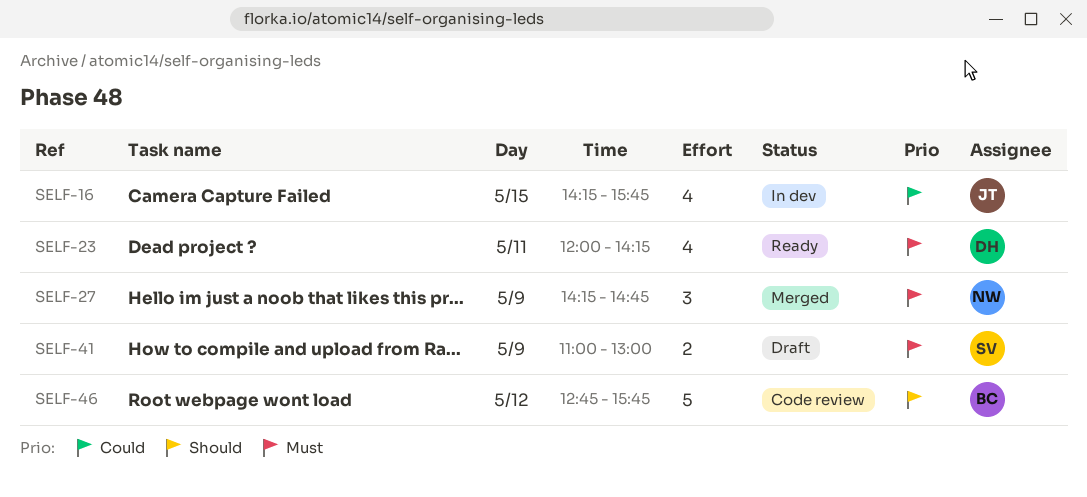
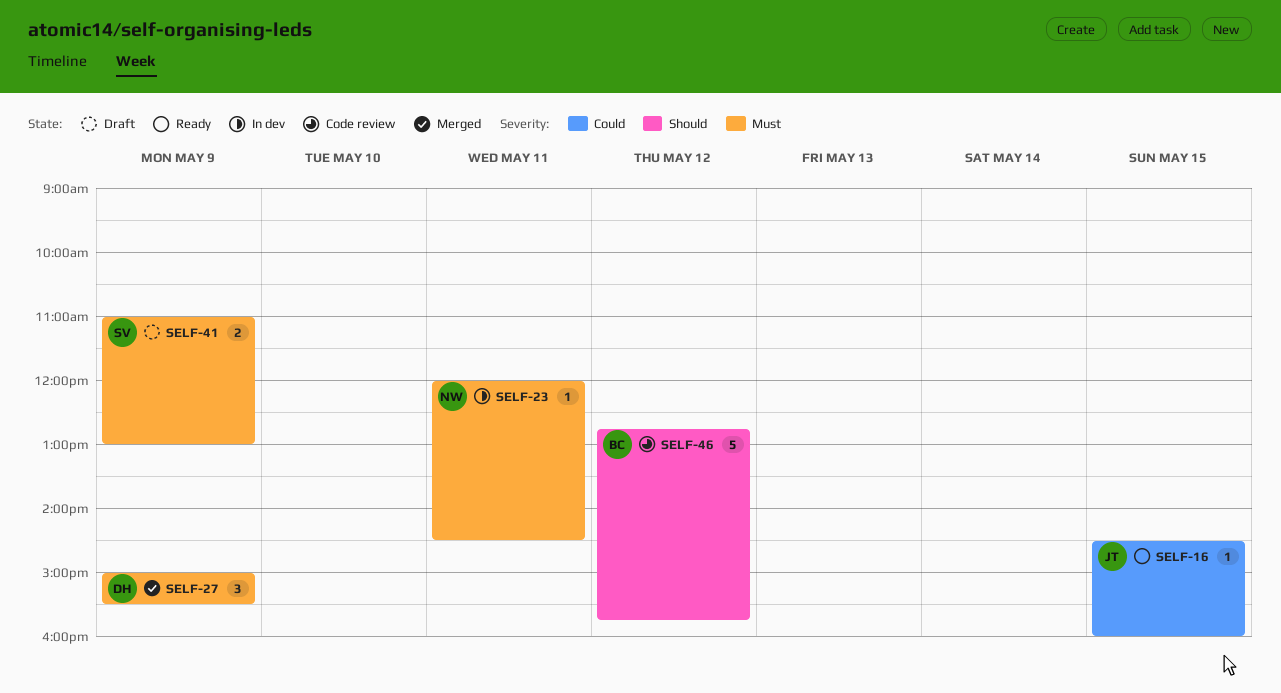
SELF-16, status: In dev -> Ready
SELF-16, estimate: 4 -> 1
SELF-16, begins: 14:15 -> 14:30
SELF-16, ends: 15:45 -> 16:00
SELF-23, status: Ready -> In dev
SELF-23, owner: DH -> NW
SELF-23, estimate: 4 -> 1
SELF-23, ends: 14:15 -> 14:30
SELF-27, owner: NW -> DH
SELF-27, begins: 14:15 -> 15:00
SELF-27, ends: 14:45 -> 15:30

